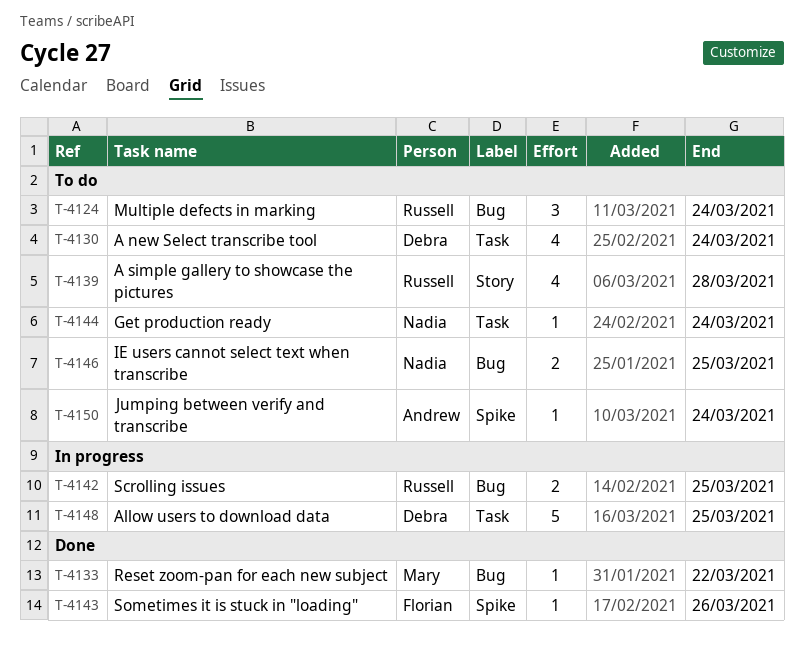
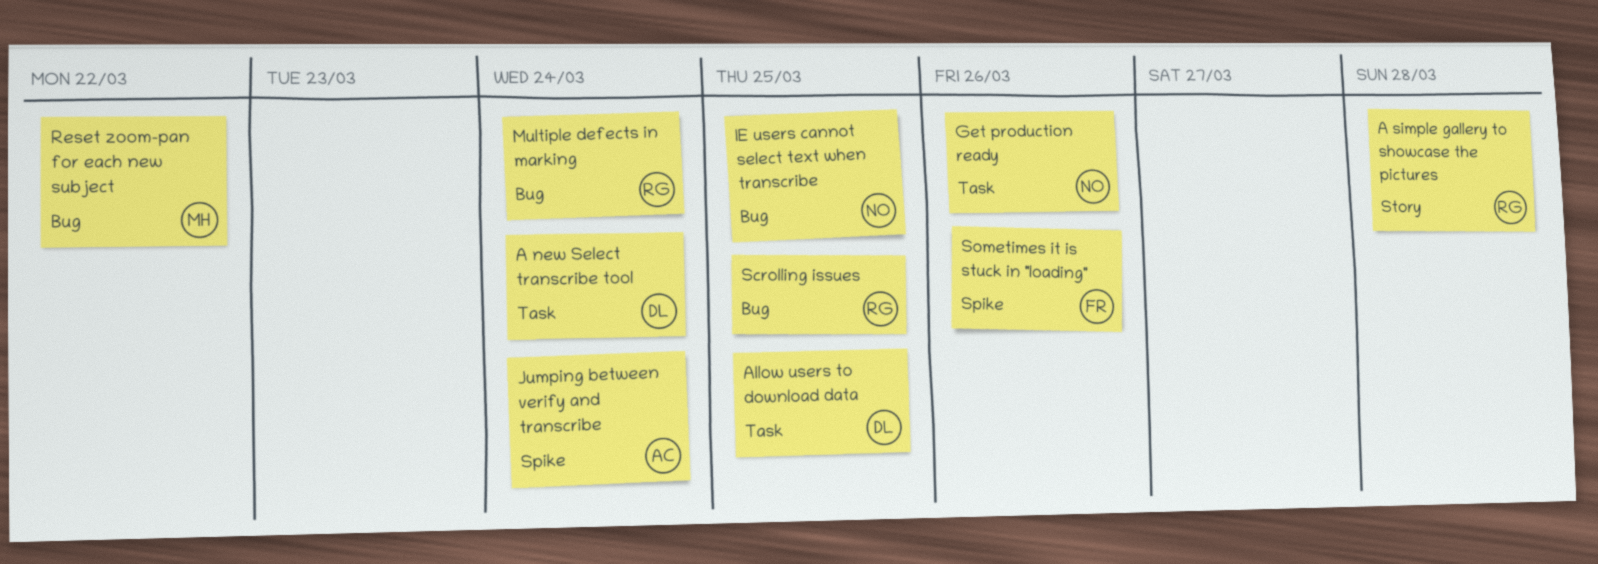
Get production ready, due: Mar 24 -> Mar 26

